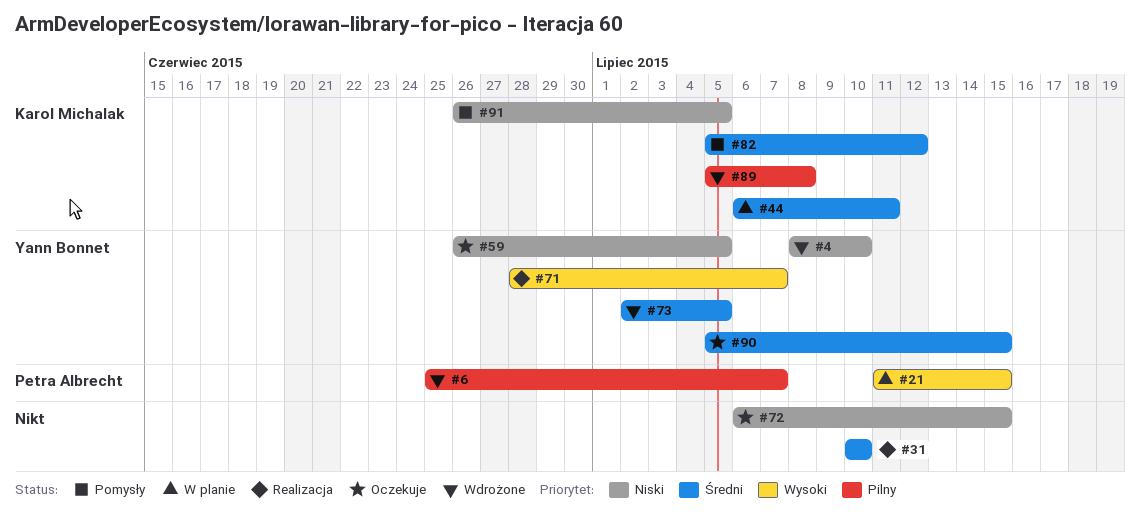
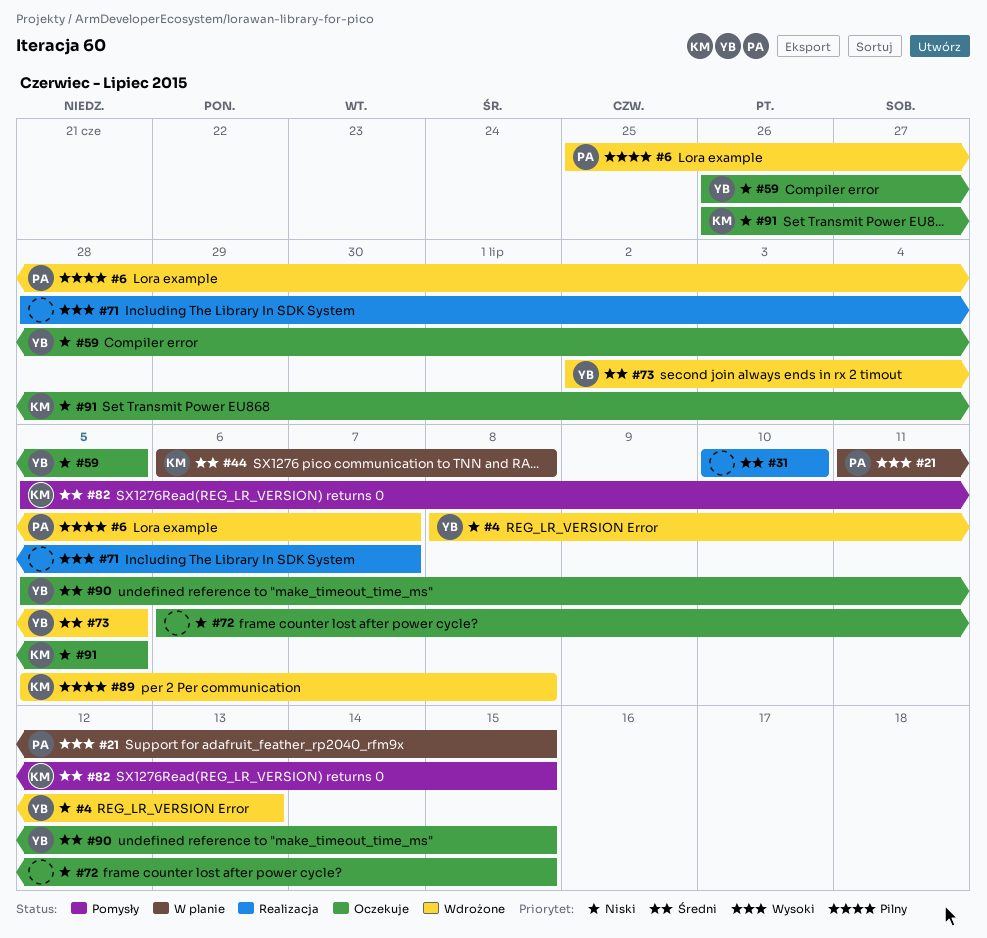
#4, due: Jul 10 -> Jul 13
#44, due: Jul 11 -> Jul 8
#71, owner: Yann Bonnet -> none
#82, due: Jul 12 -> Jul 15
#91, status: Pomysły -> Oczekuje

